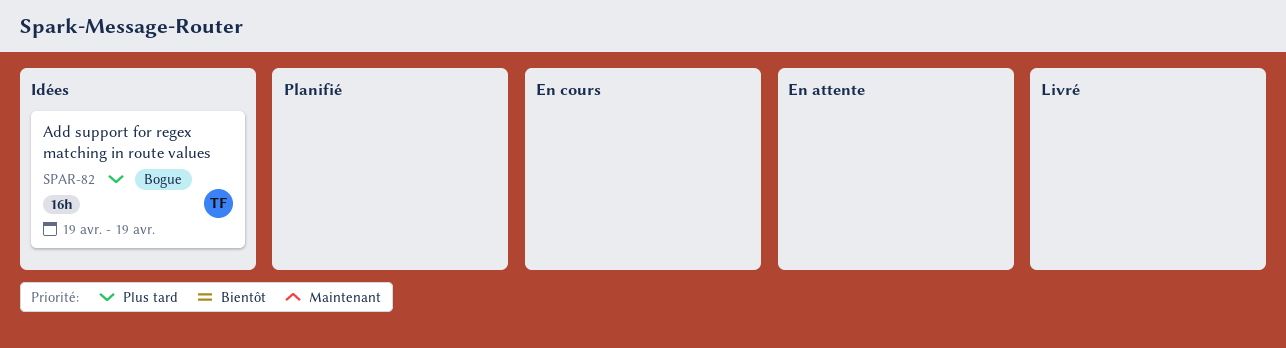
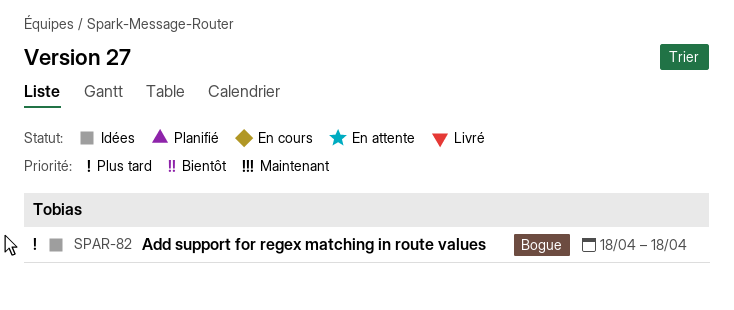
SPAR-82, start: Apr 19 -> Apr 18
SPAR-82, due: Apr 19 -> Apr 18

